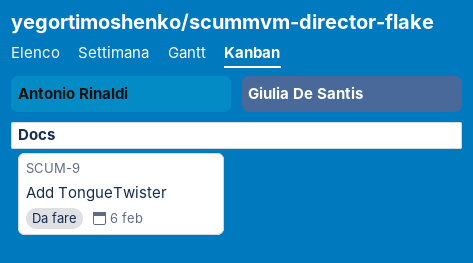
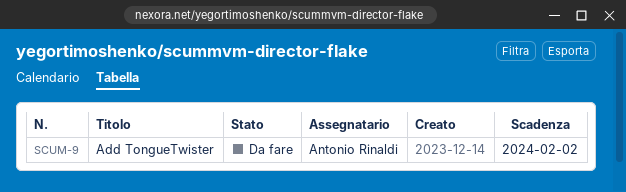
SCUM-9, due: Feb 6 -> Feb 2

